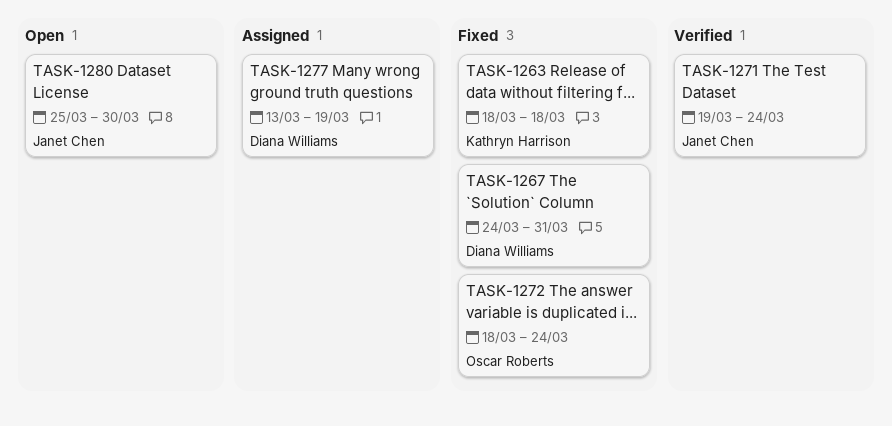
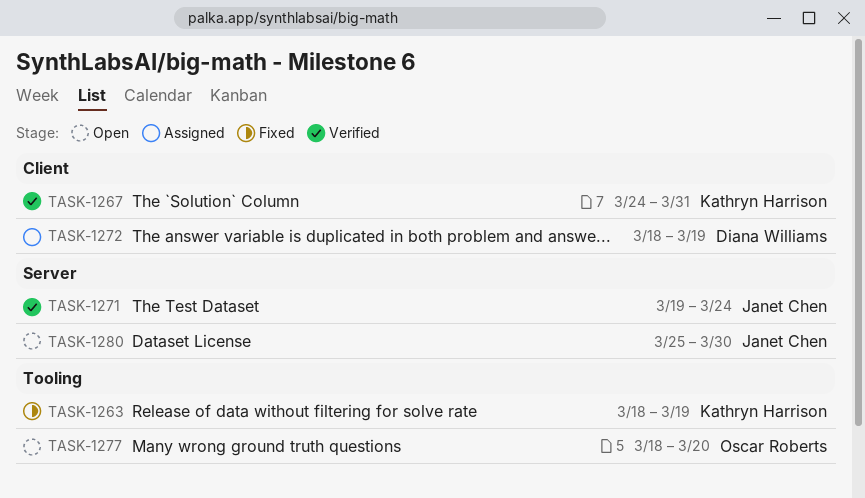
TASK-1263, due: Mar 18 -> Mar 19
TASK-1267, status: Fixed -> Verified
TASK-1267, owner: Diana Williams -> Kathryn Harrison
TASK-1272, status: Fixed -> Assigned
TASK-1272, owner: Oscar Roberts -> Diana Williams
TASK-1272, due: Mar 24 -> Mar 19
TASK-1277, status: Assigned -> Open
TASK-1277, owner: Diana Williams -> Oscar Roberts
TASK-1277, start: Mar 13 -> Mar 18
TASK-1277, due: Mar 19 -> Mar 20

